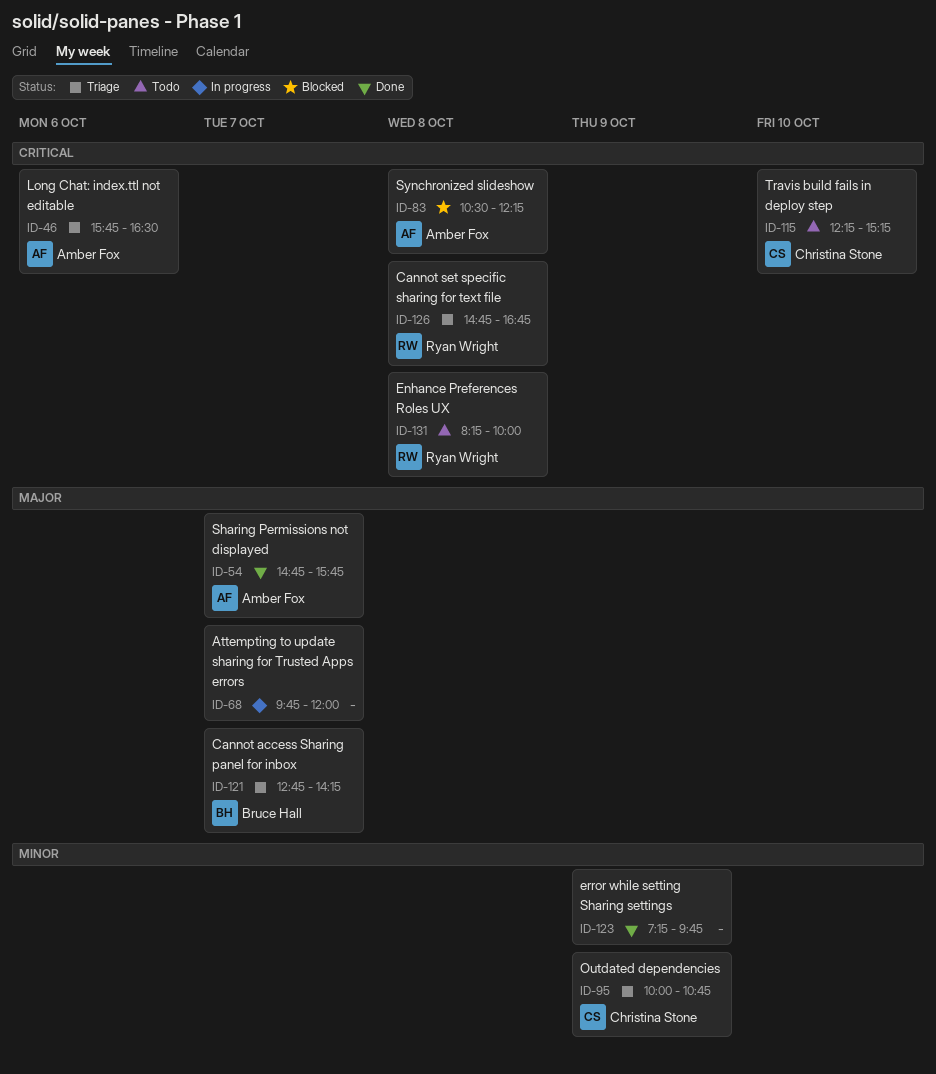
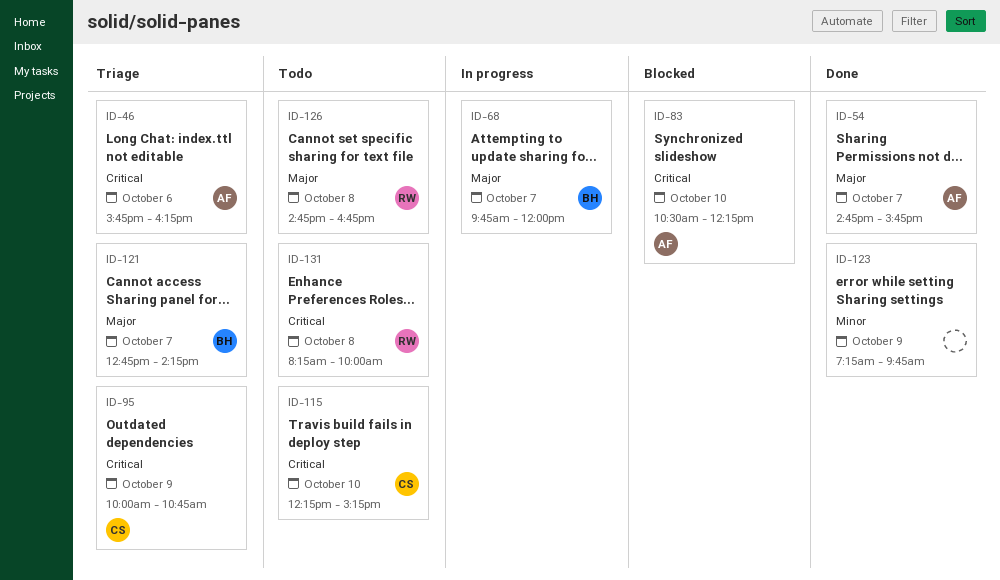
ID-46, ends: 16:30 -> 16:15
ID-68, owner: none -> Bruce Hall
ID-83, day: Oct 8 -> Oct 10
ID-95, priority: Minor -> Critical
ID-126, status: Triage -> Todo
ID-126, priority: Critical -> Major

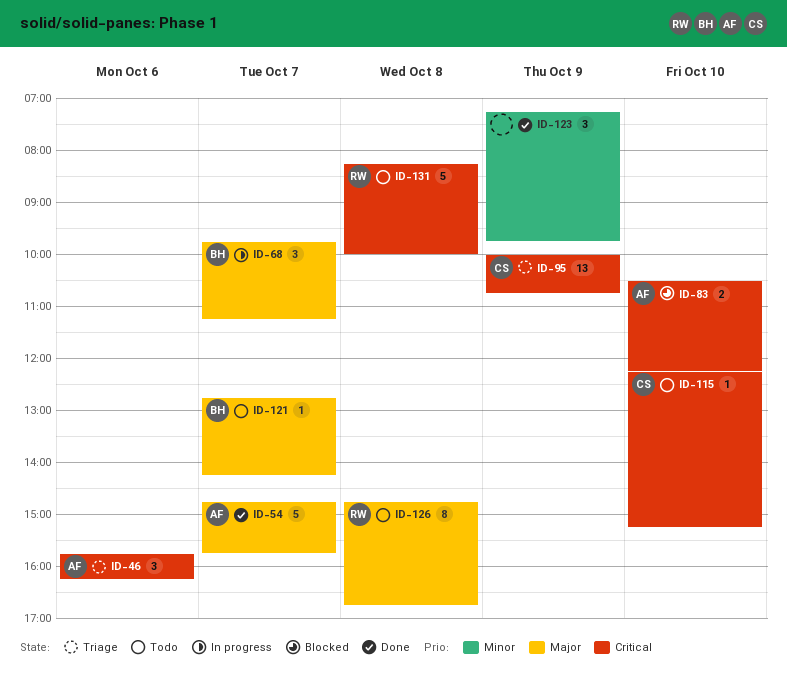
ID-68, ends: 12:00 -> 11:15
ID-121, status: Triage -> Todo

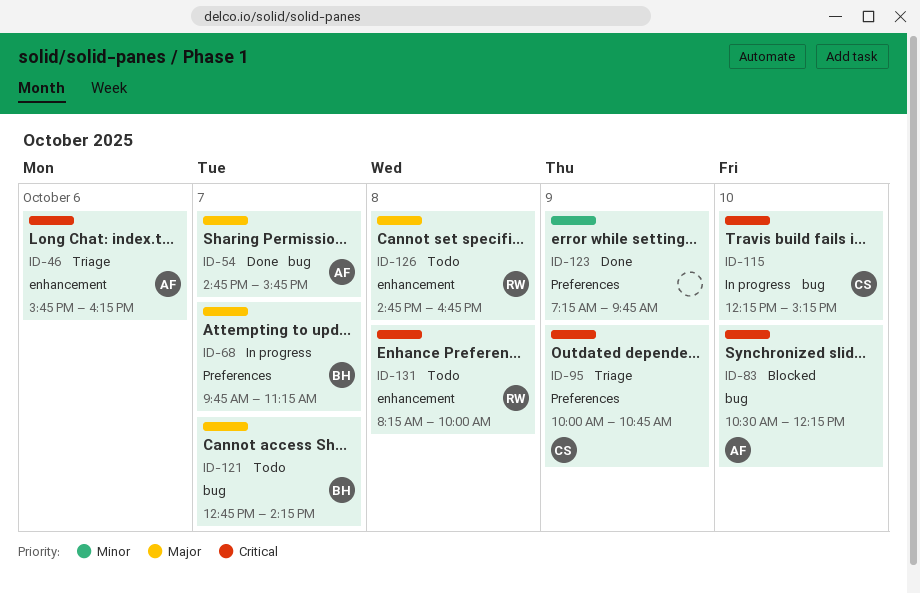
ID-115, status: Todo -> In progress

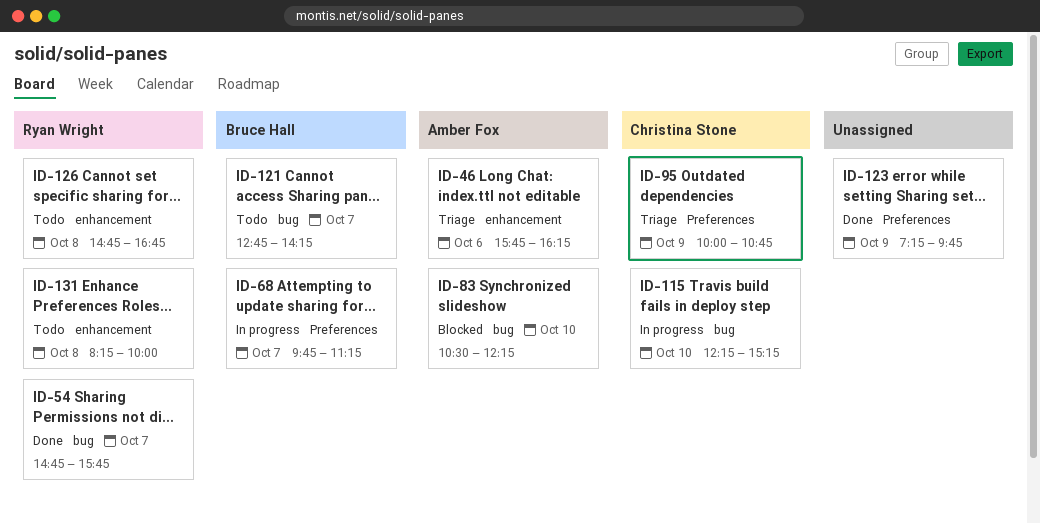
ID-54, owner: Amber Fox -> Ryan Wright

